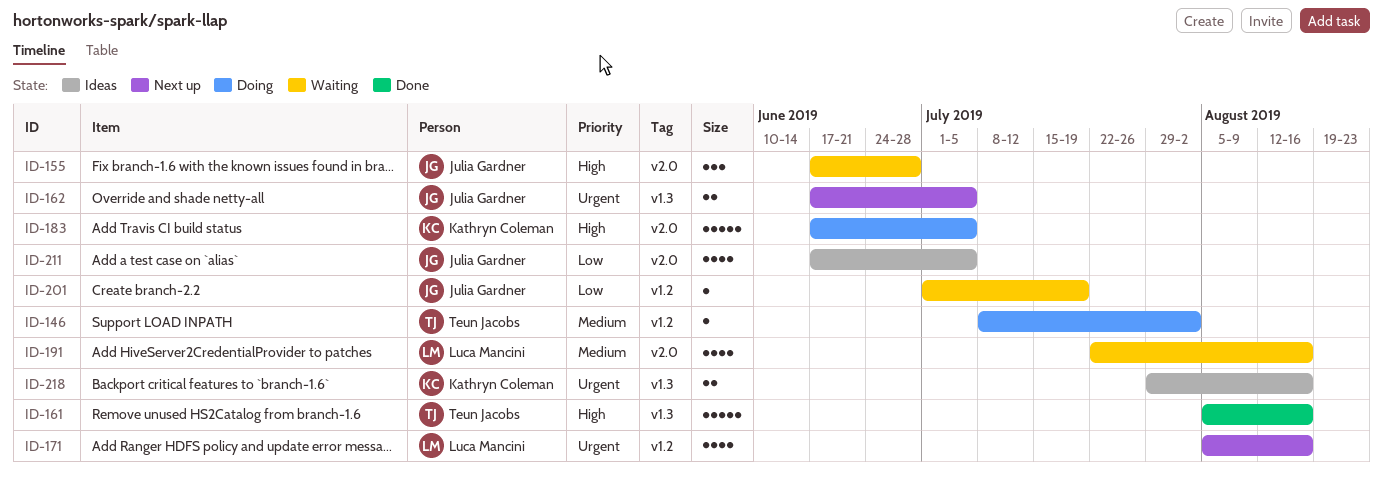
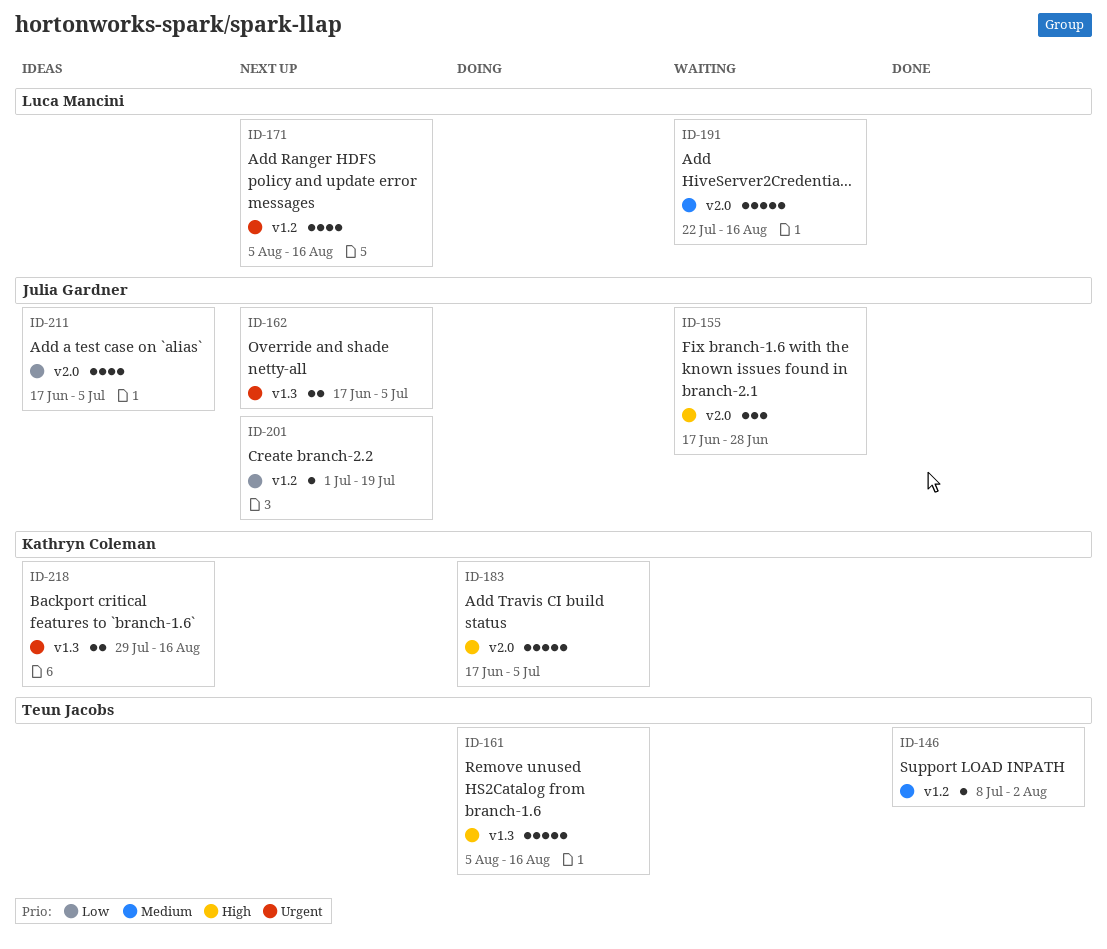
ID-146, status: Doing -> Done
ID-161, status: Done -> Doing
ID-191, estimate: 4 -> 5
ID-201, status: Waiting -> Next up

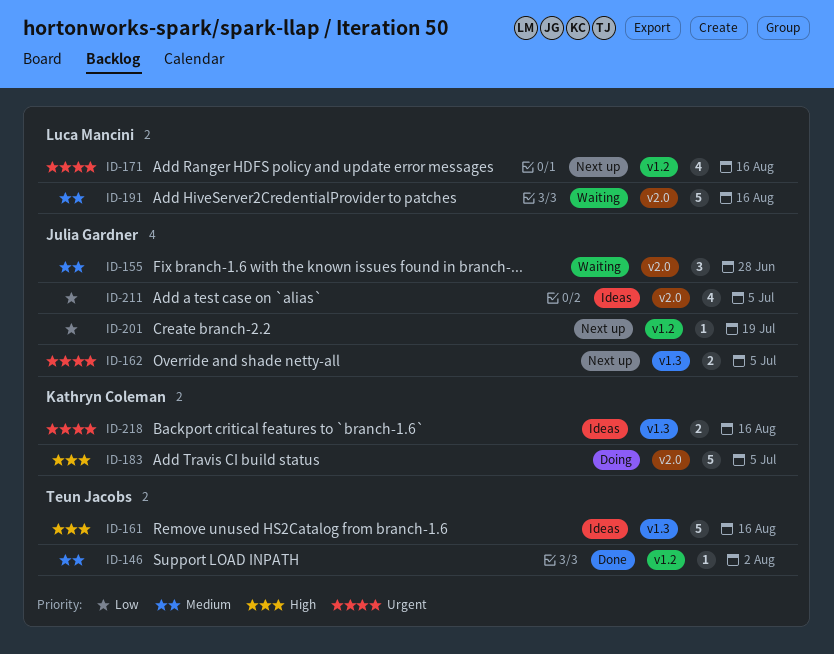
ID-155, priority: High -> Medium
ID-161, status: Doing -> Ideas

